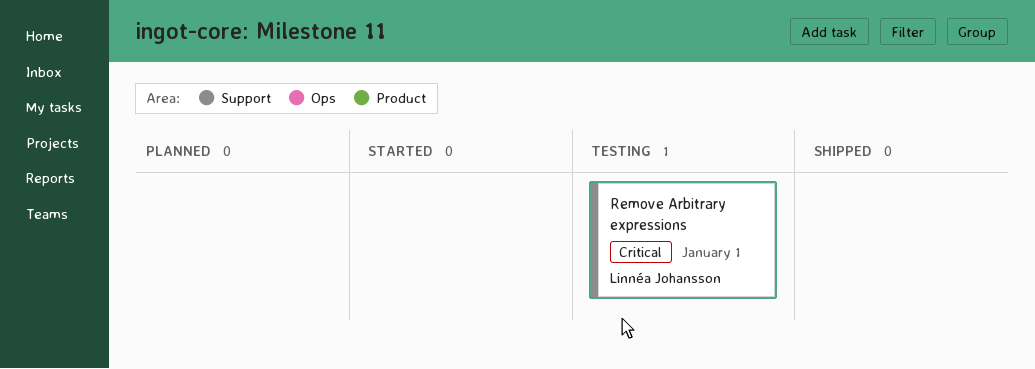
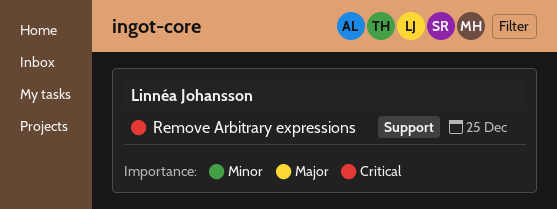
Remove Arbitrary expressions, due: Jan 1 -> Dec 25

